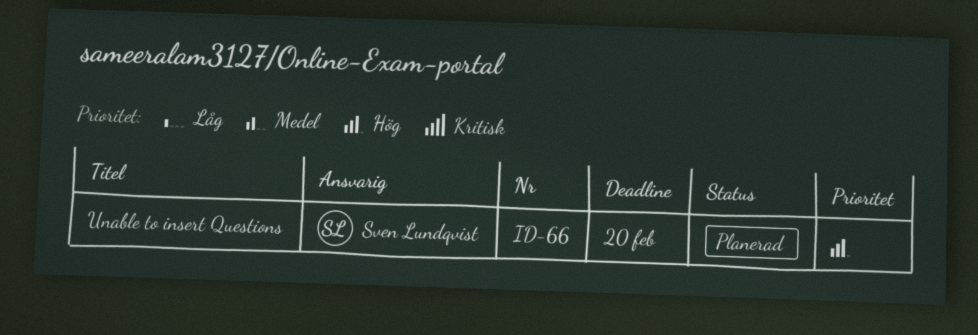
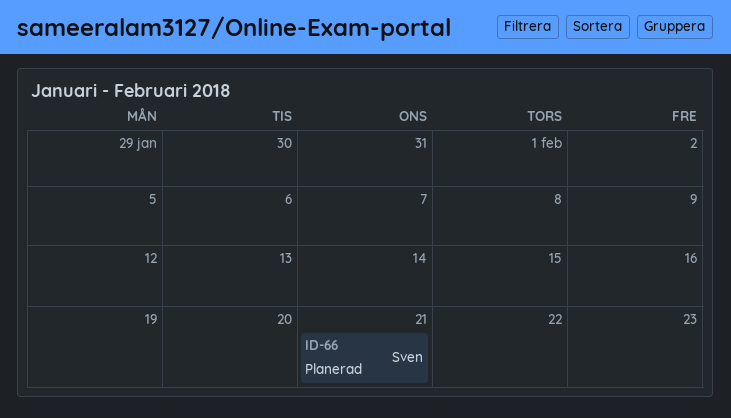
ID-66, due: Feb 20 -> Feb 21

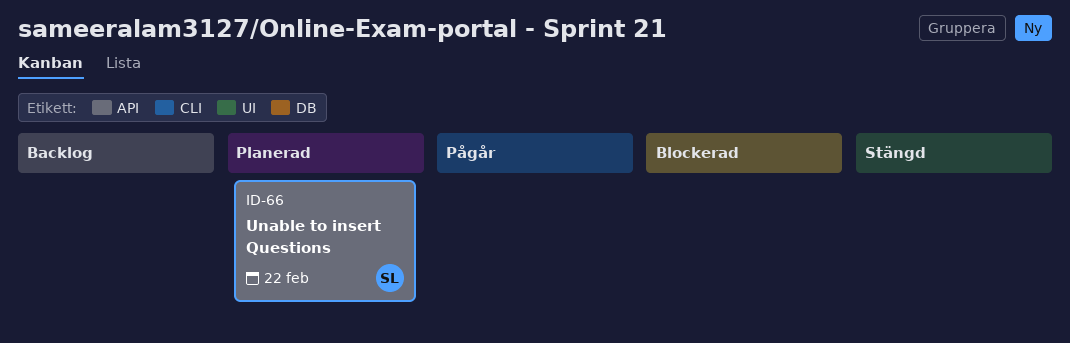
ID-66, due: Feb 21 -> Feb 22

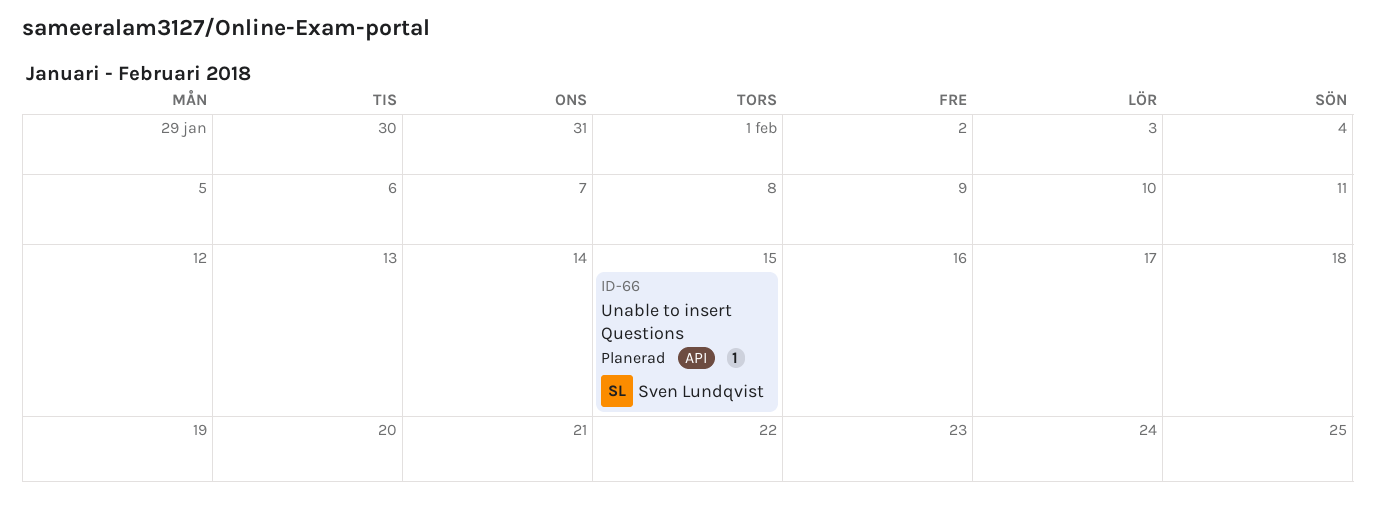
ID-66, due: Feb 22 -> Feb 15

